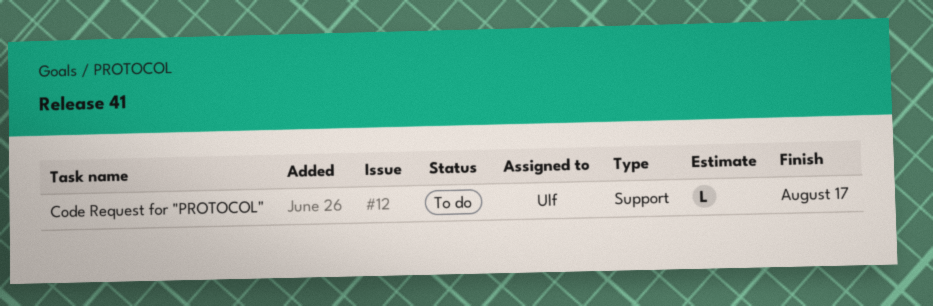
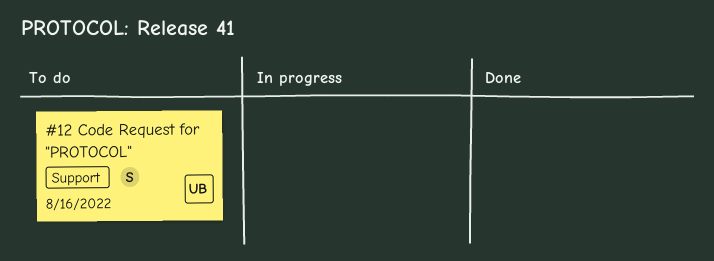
#12, estimate: L -> S
#12, due: Aug 17 -> Aug 16

